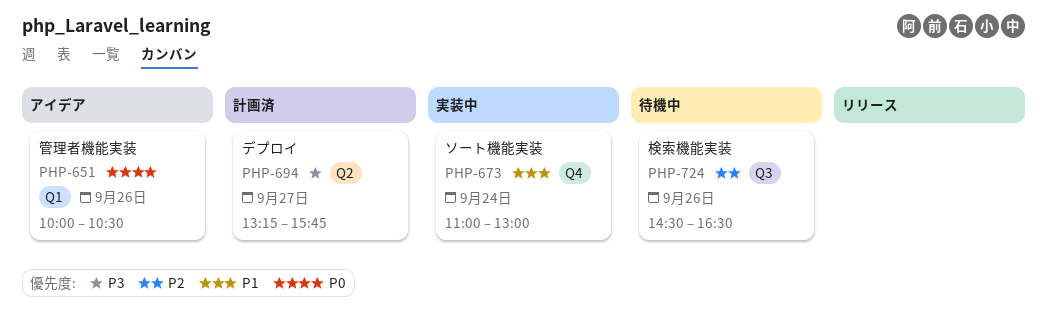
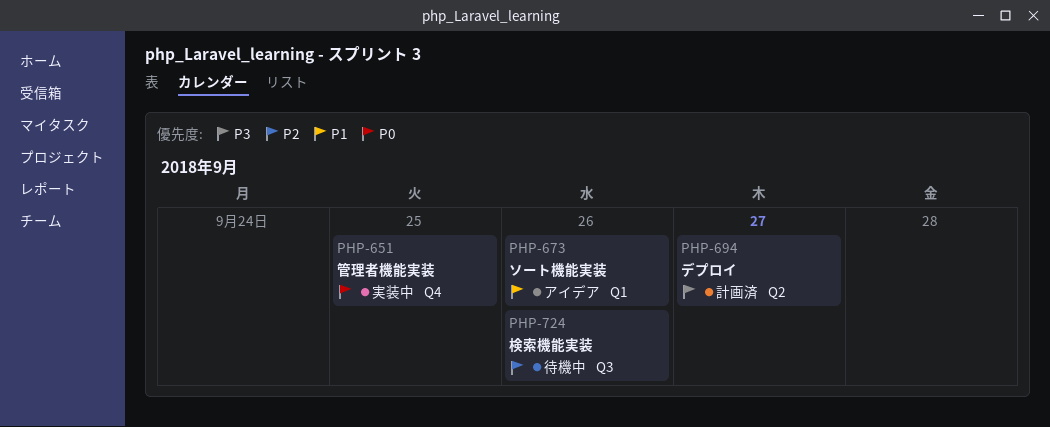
PHP-651, status: アイデア -> 実装中
PHP-651, label: Q1 -> Q4
PHP-651, day: Sep 26 -> Sep 25
PHP-673, status: 実装中 -> アイデア
PHP-673, label: Q4 -> Q1
PHP-673, day: Sep 24 -> Sep 26

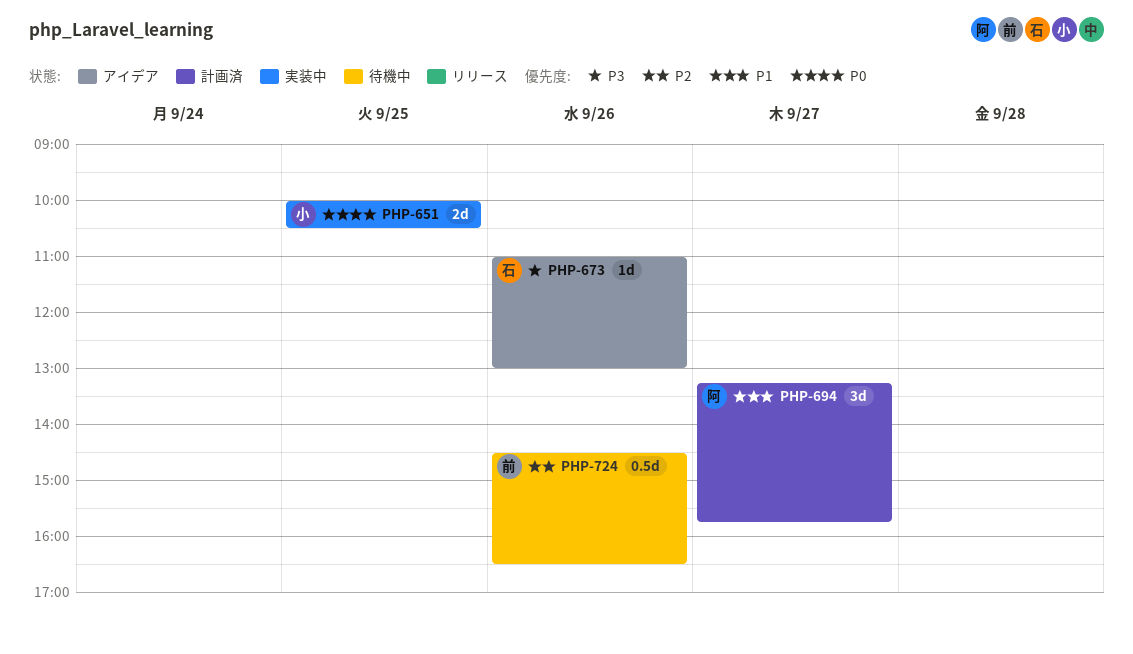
PHP-673, priority: P1 -> P3
PHP-694, priority: P3 -> P1

